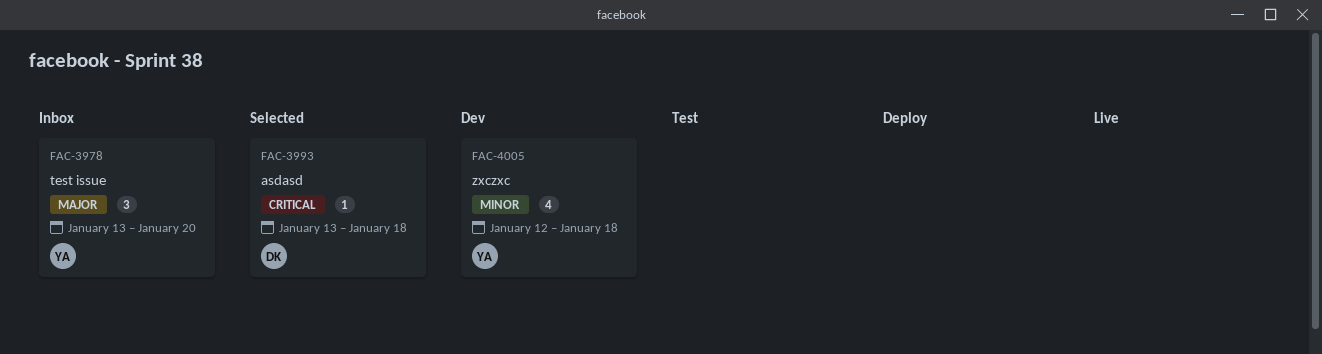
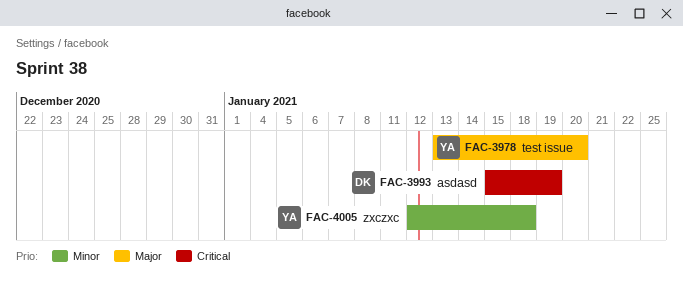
FAC-3993, start: Jan 13 -> Jan 15
FAC-3993, due: Jan 18 -> Jan 19

